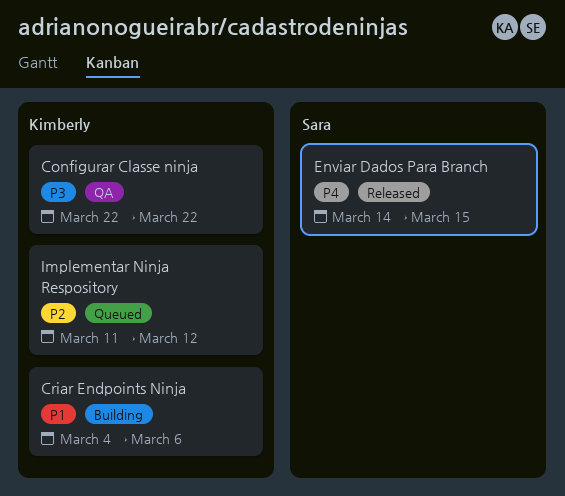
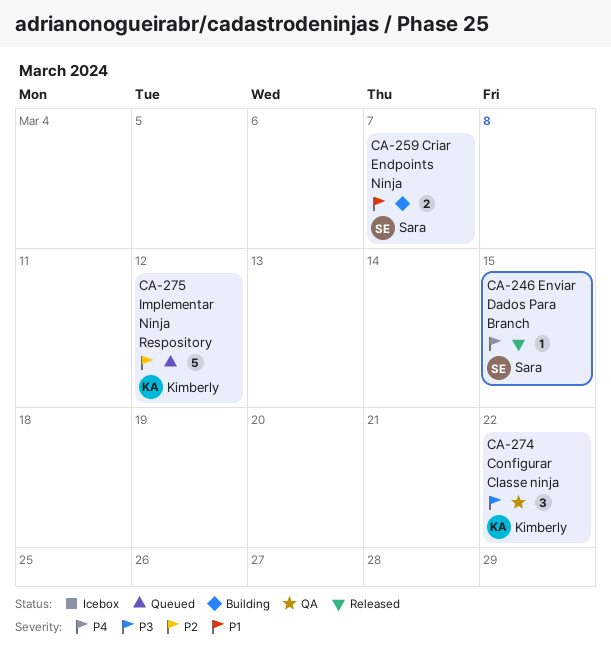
Criar Endpoints Ninja, owner: Kimberly -> Sara
Criar Endpoints Ninja, due: Mar 6 -> Mar 7

